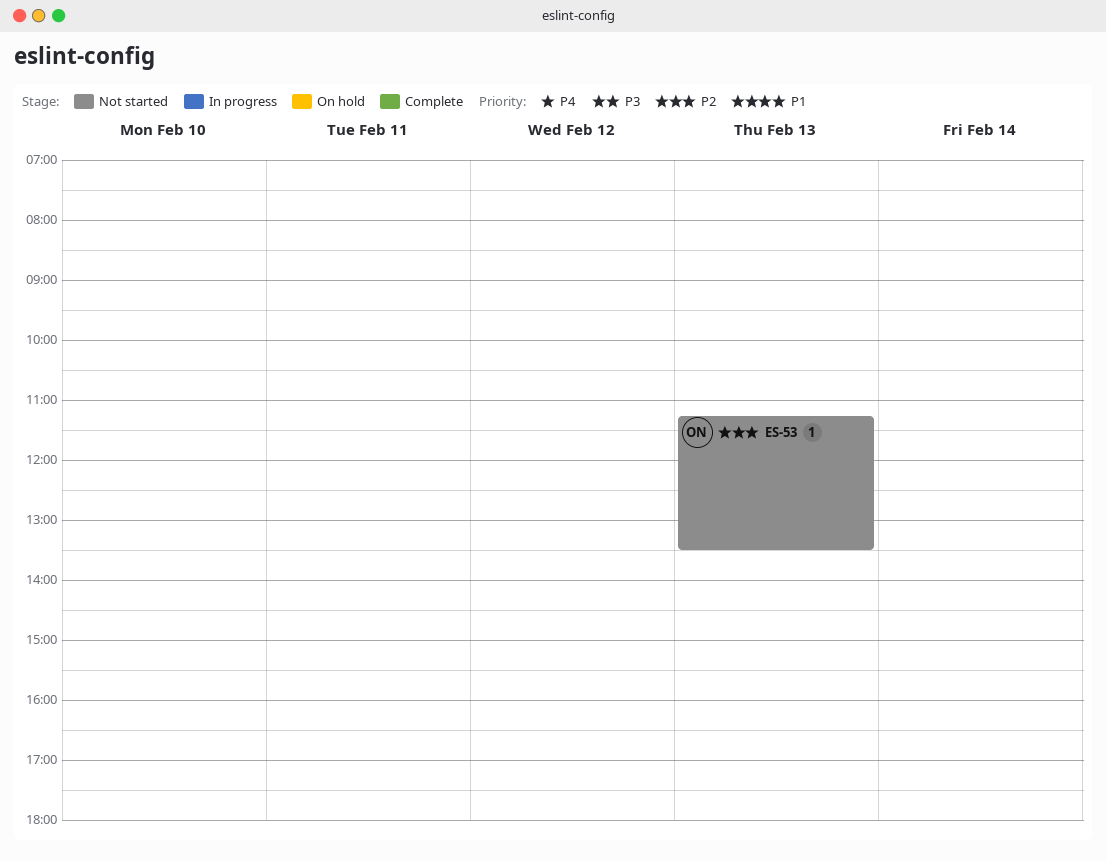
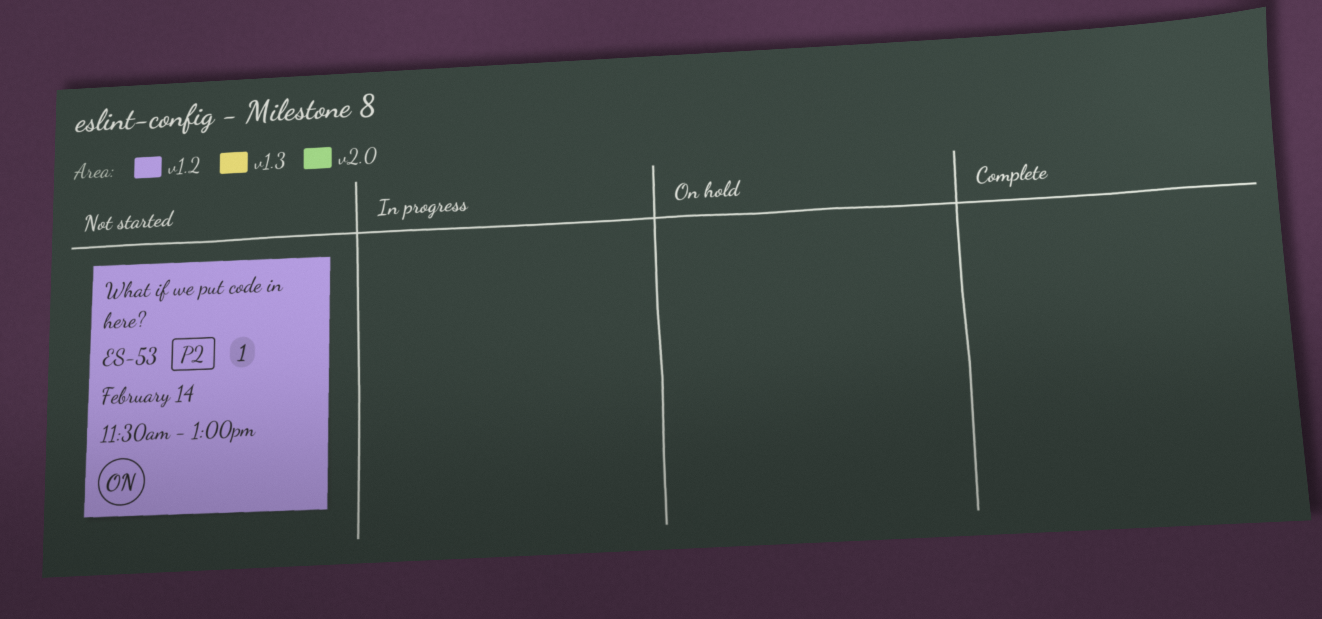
ES-53, day: Feb 13 -> Feb 14
ES-53, begins: 11:15 -> 11:30
ES-53, ends: 13:30 -> 13:00

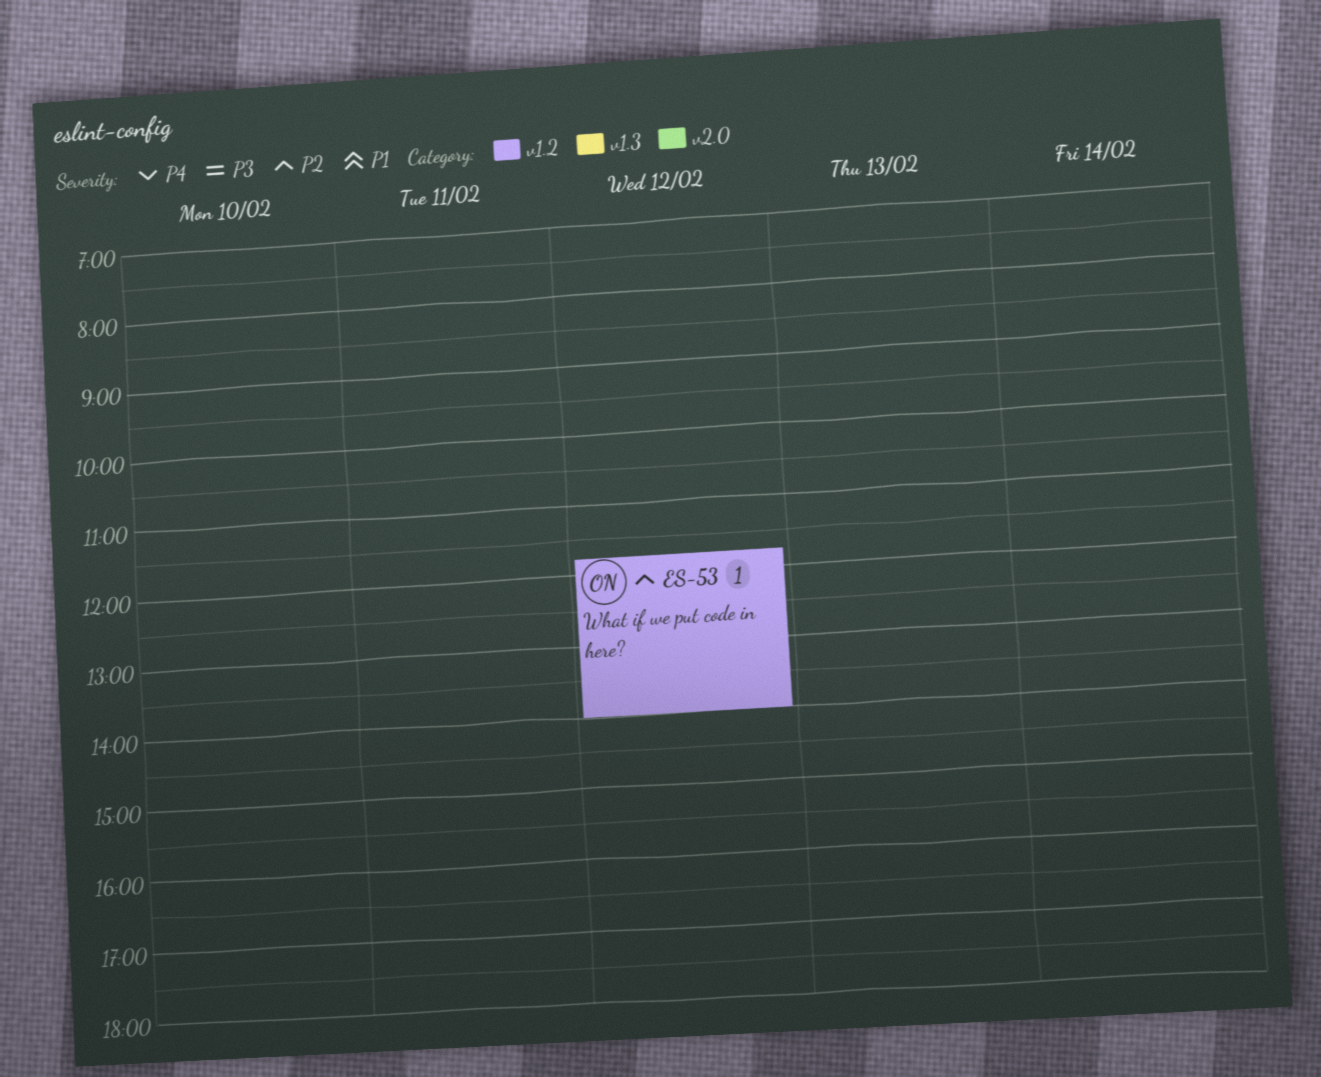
ES-53, day: Feb 14 -> Feb 12
ES-53, begins: 11:30 -> 11:45
ES-53, ends: 13:00 -> 14:00

